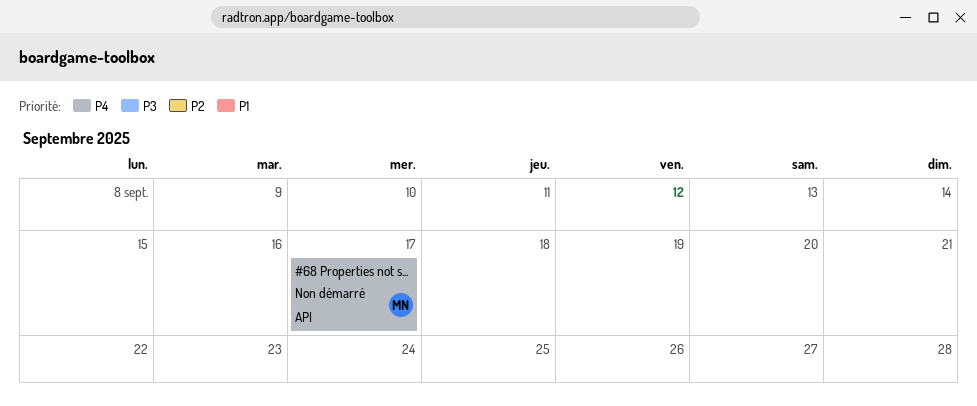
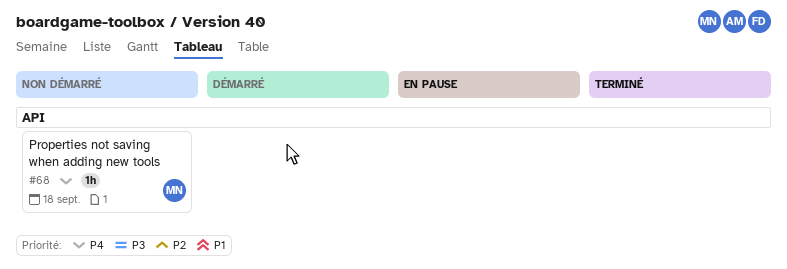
#68, due: Sep 17 -> Sep 18

